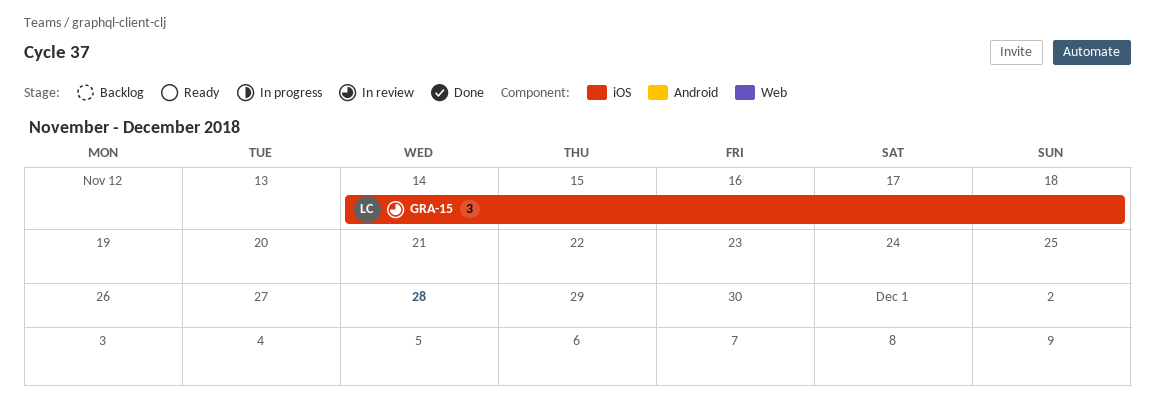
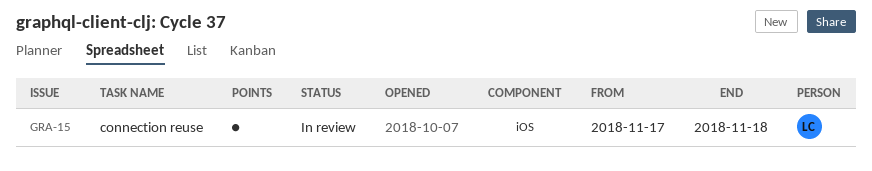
GRA-15, estimate: 3 -> 1
GRA-15, start: Nov 14 -> Nov 17

